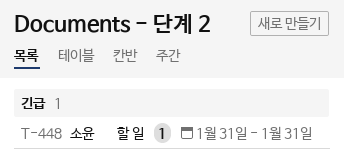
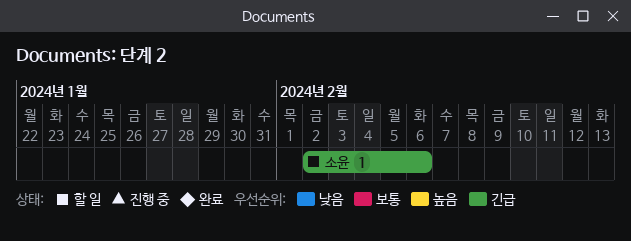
소윤, start: Jan 31 -> Feb 2
소윤, due: Jan 31 -> Feb 6

